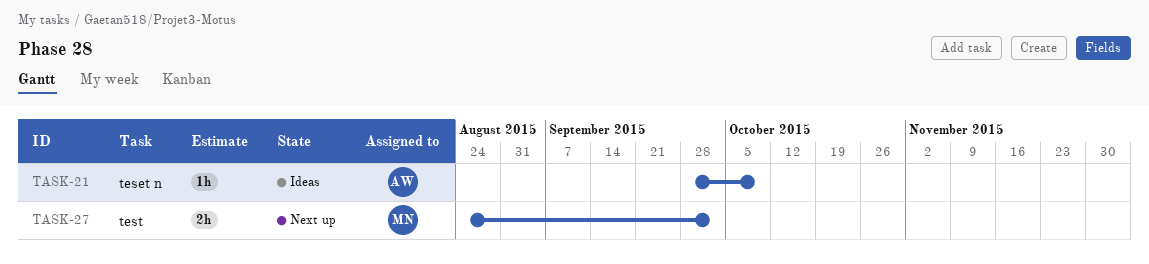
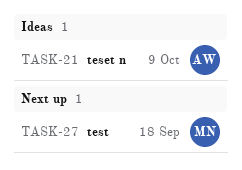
TASK-27, due: Oct 2 -> Sep 18

